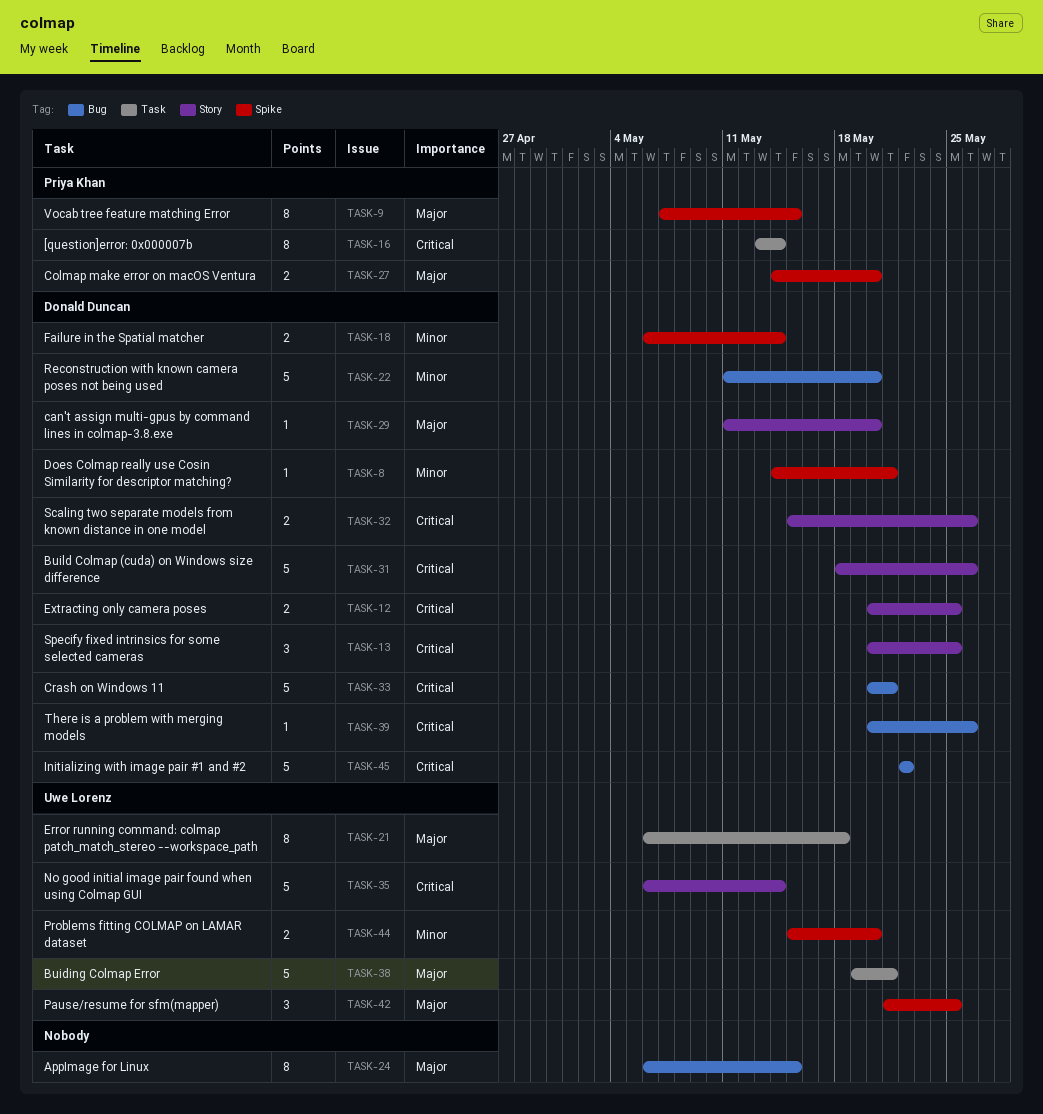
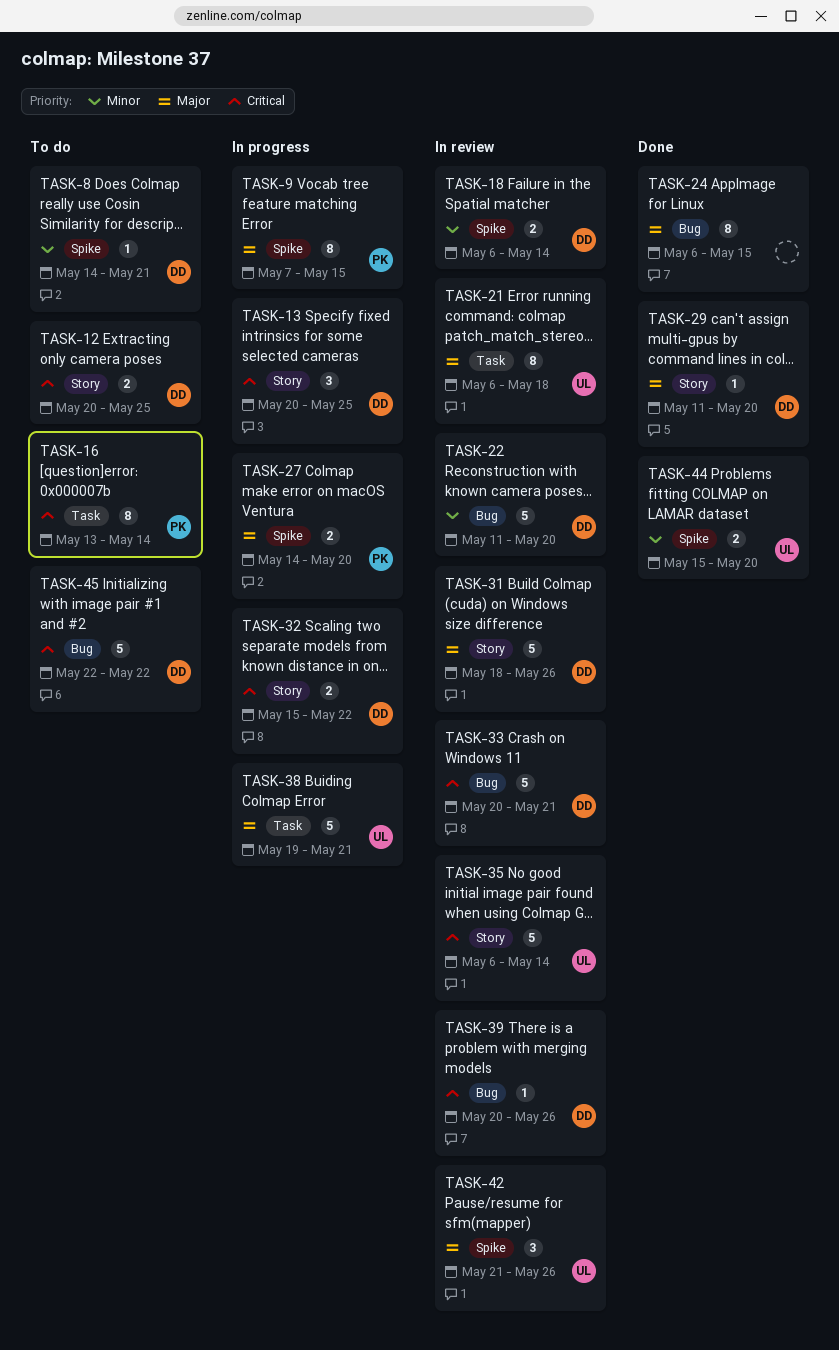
TASK-31, priority: Critical -> Major
TASK-32, due: May 26 -> May 22
TASK-42, due: May 25 -> May 26

